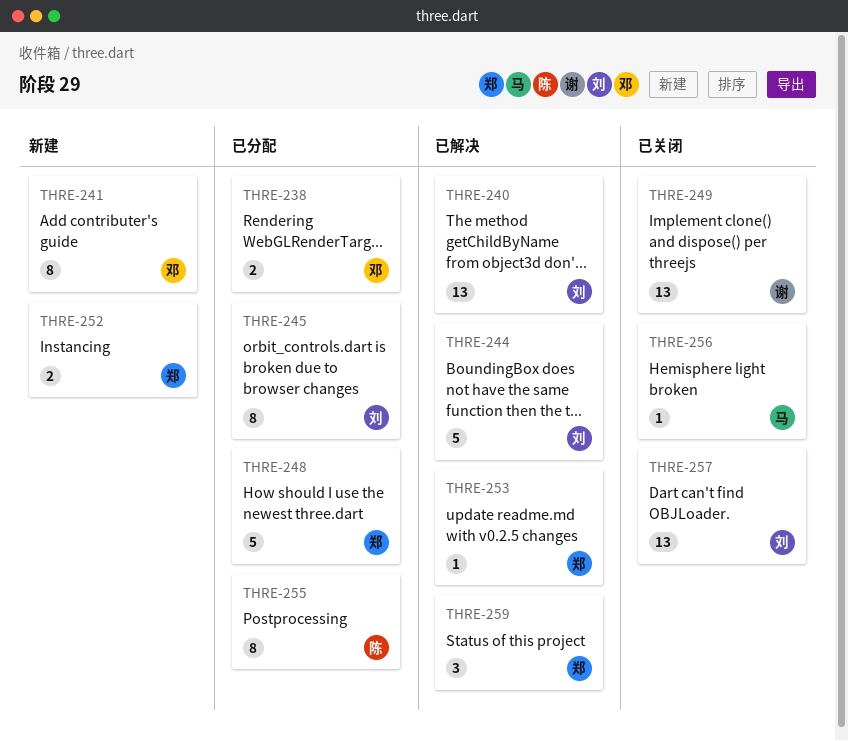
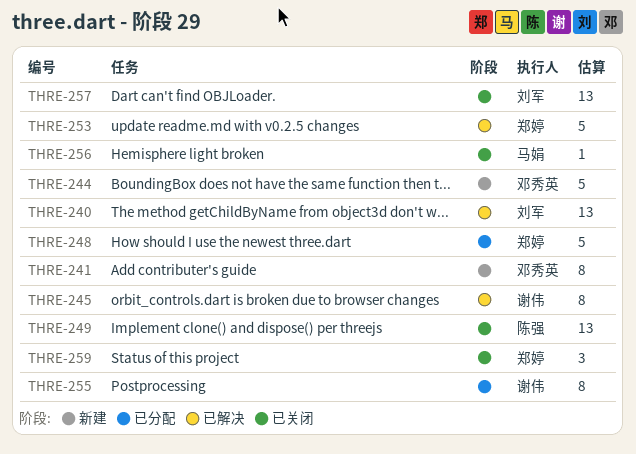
THRE-238: present -> none
THRE-244, status: 已解决 -> 新建
THRE-244, owner: 刘军 -> 邓秀英
THRE-245, status: 已分配 -> 已解决
THRE-245, owner: 刘军 -> 谢伟
THRE-249, owner: 谢伟 -> 陈强
THRE-252: present -> none
THRE-253, estimate: 1 -> 5
THRE-255, owner: 陈强 -> 谢伟
THRE-259, status: 已解决 -> 已关闭

